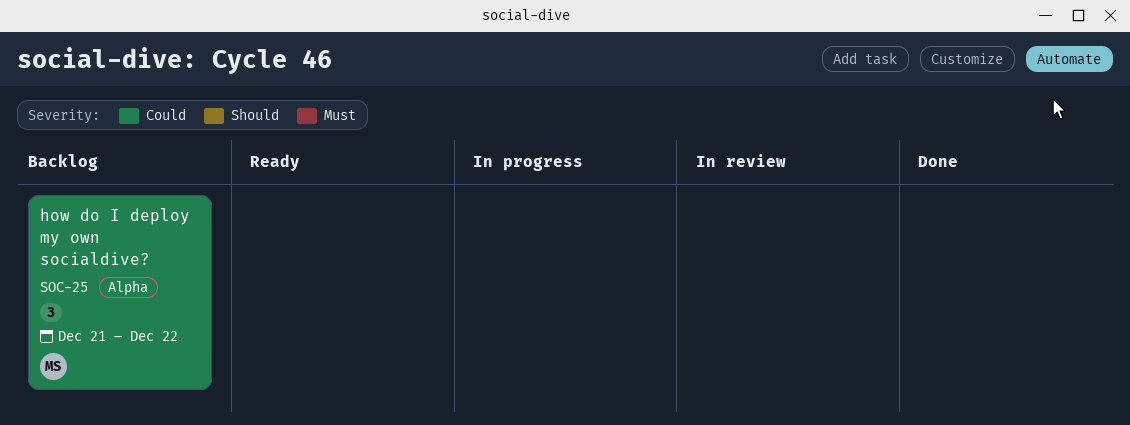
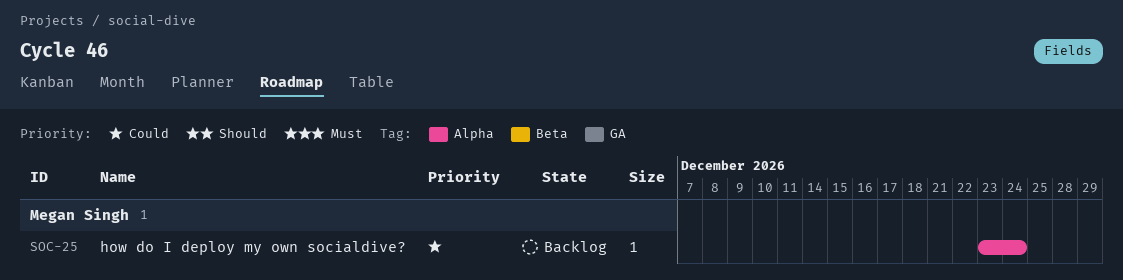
SOC-25, estimate: 3 -> 1
SOC-25, start: Dec 21 -> Dec 23
SOC-25, due: Dec 22 -> Dec 24

